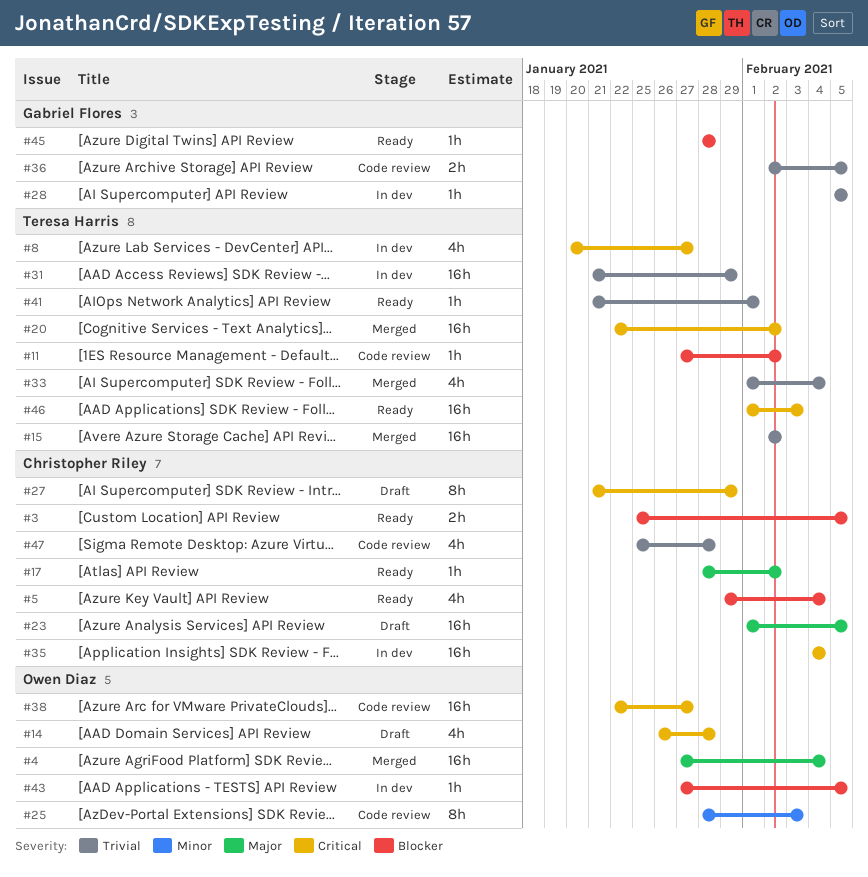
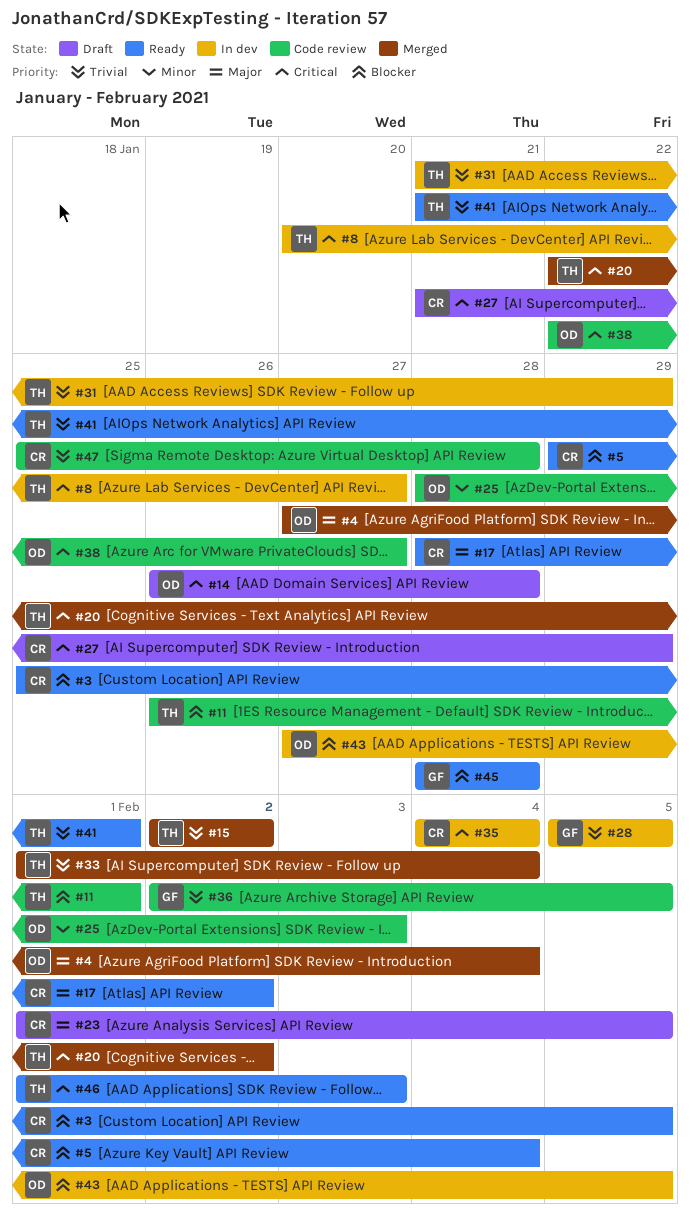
#11, start: Jan 27 -> Jan 26
#11, due: Feb 2 -> Feb 1

